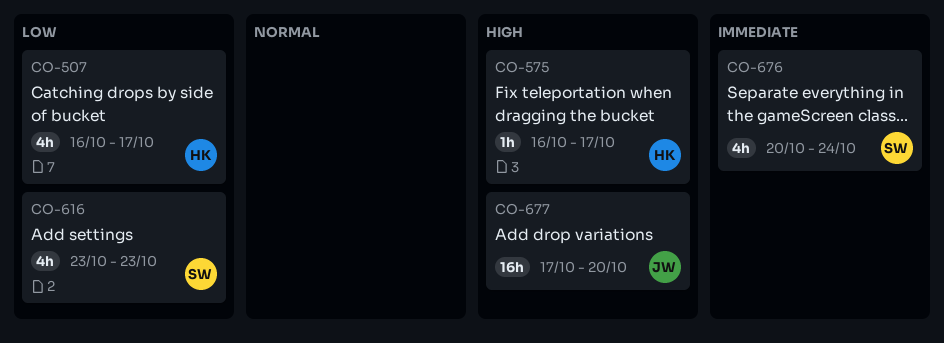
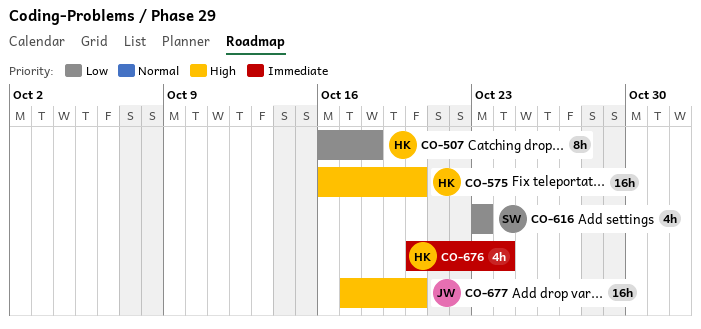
CO-507, estimate: 4h -> 8h
CO-507, due: Oct 17 -> Oct 18
CO-575, estimate: 1h -> 16h
CO-575, due: Oct 17 -> Oct 20
CO-676, owner: SW -> HK

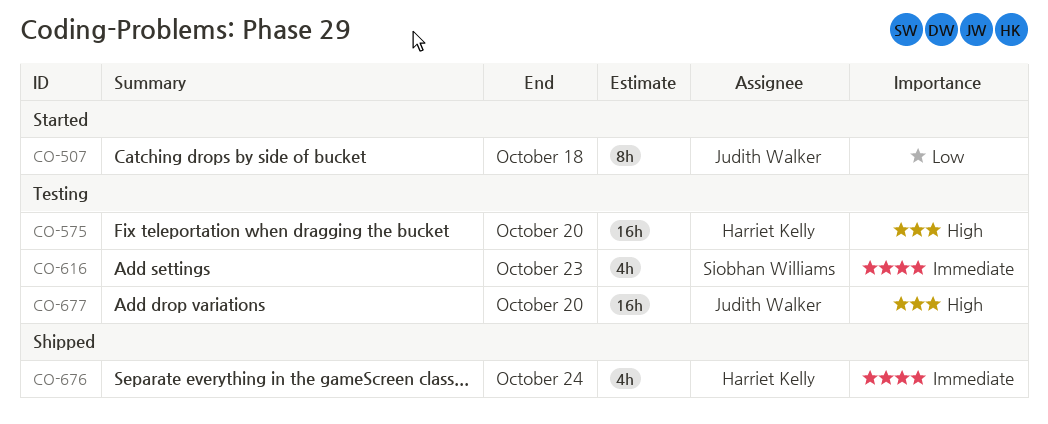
CO-507, owner: Harriet Kelly -> Judith Walker
CO-616, priority: Low -> Immediate

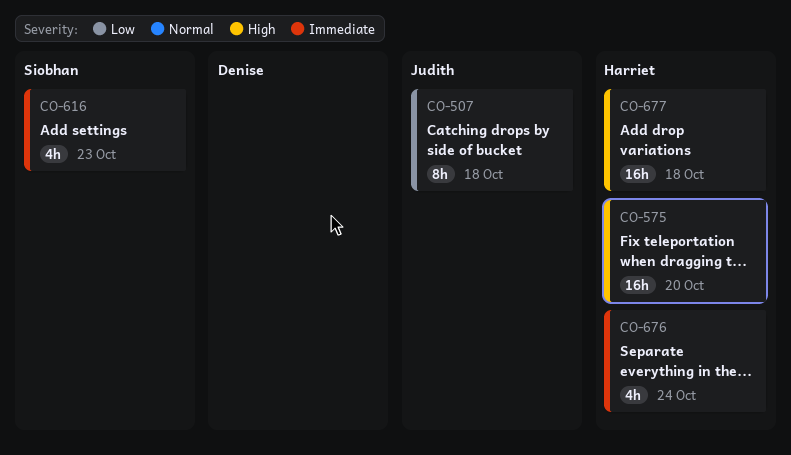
CO-677, owner: Judith Walker -> Harriet Kelly
CO-677, due: Oct 20 -> Oct 18

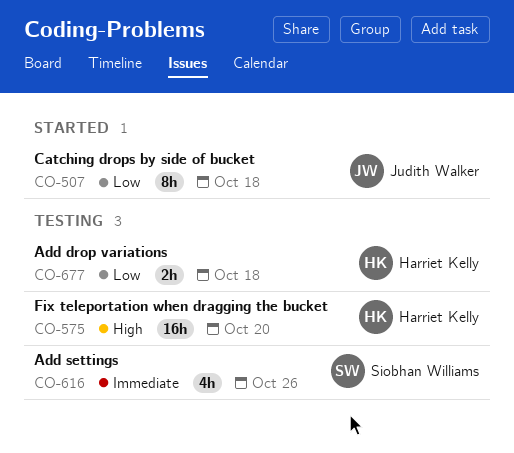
CO-616, due: Oct 23 -> Oct 26
CO-676: present -> none
CO-677, priority: High -> Low
CO-677, estimate: 16h -> 2h

